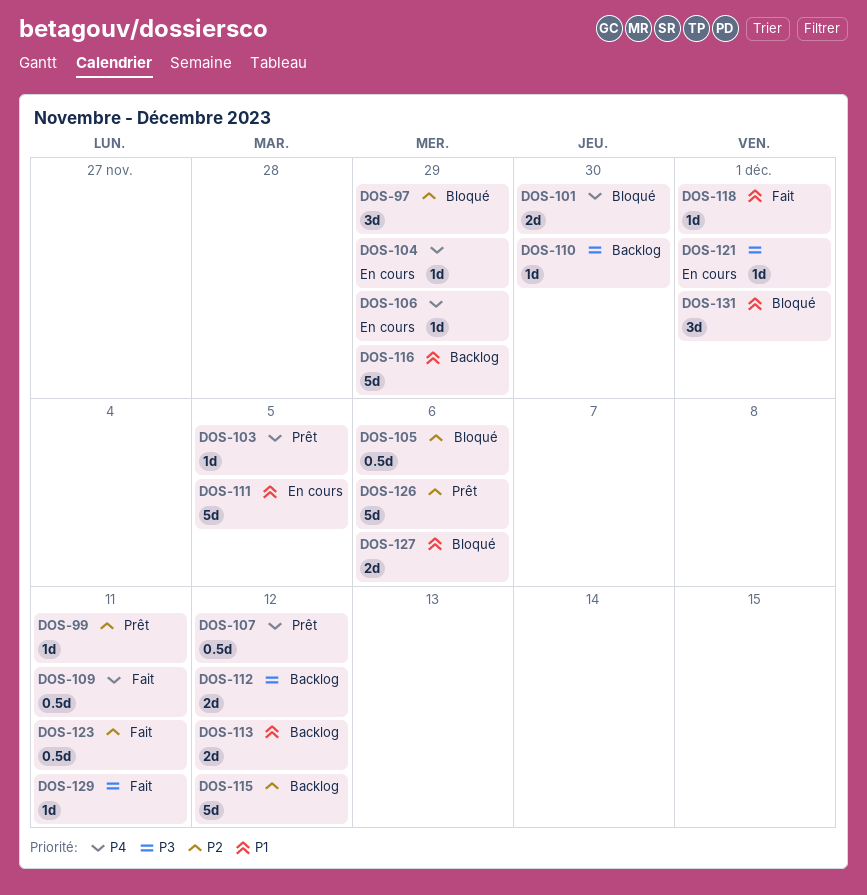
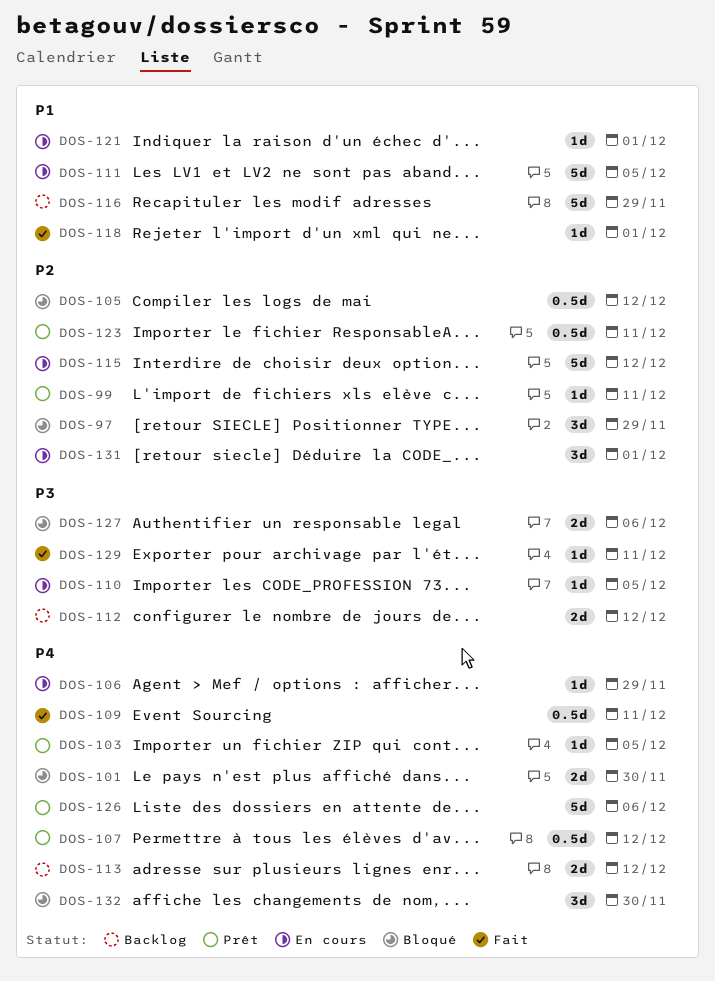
DOS-104: present -> none
DOS-105, due: Dec 6 -> Dec 12
DOS-110, status: Backlog -> En cours
DOS-110, due: Nov 30 -> Dec 5
DOS-113, priority: P1 -> P4
DOS-115, status: Backlog -> En cours
DOS-121, priority: P3 -> P1
DOS-123, status: Fait -> Prêt
DOS-126, priority: P2 -> P4
DOS-127, priority: P1 -> P3
DOS-131, status: Bloqué -> En cours
DOS-131, priority: P1 -> P2
DOS-132: none -> present

